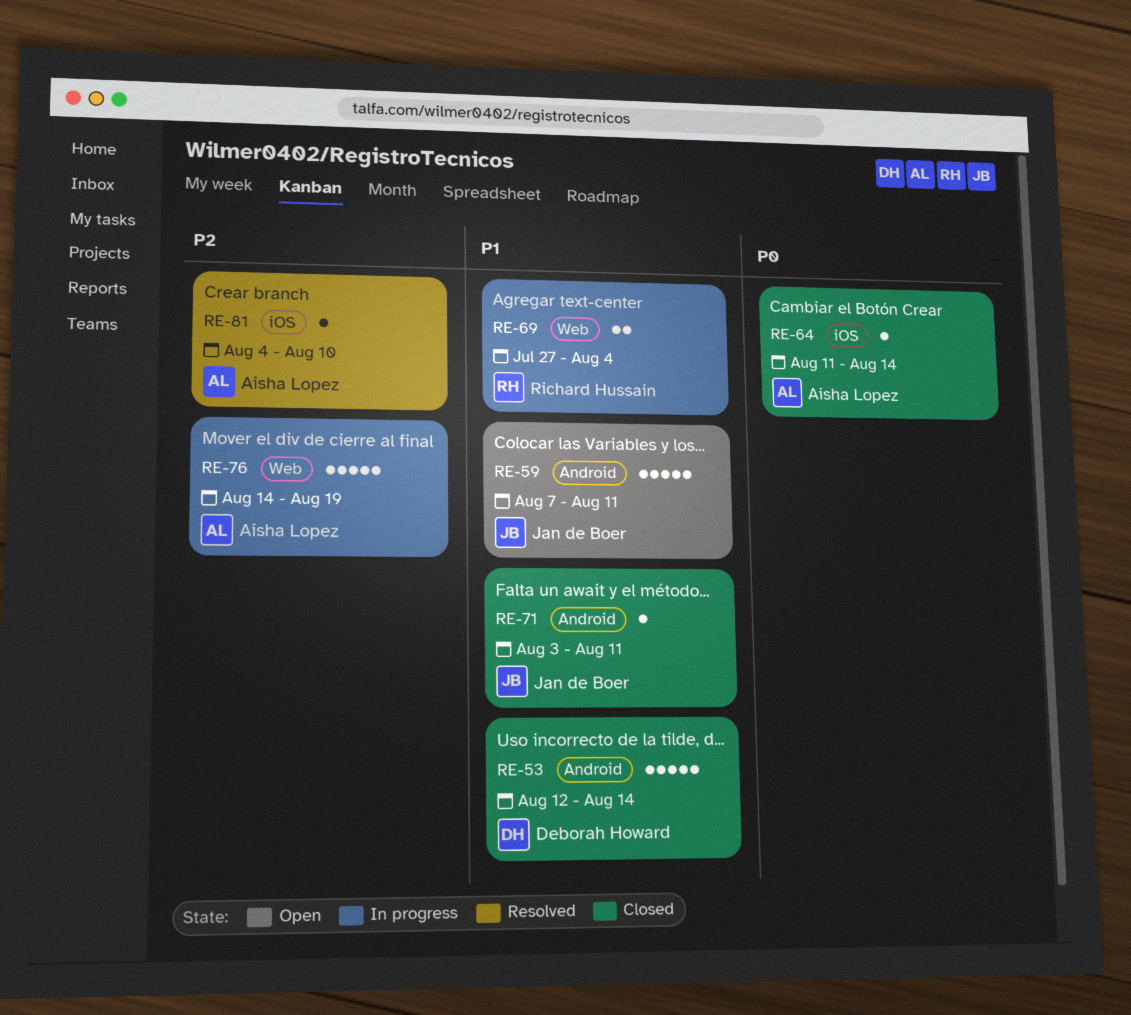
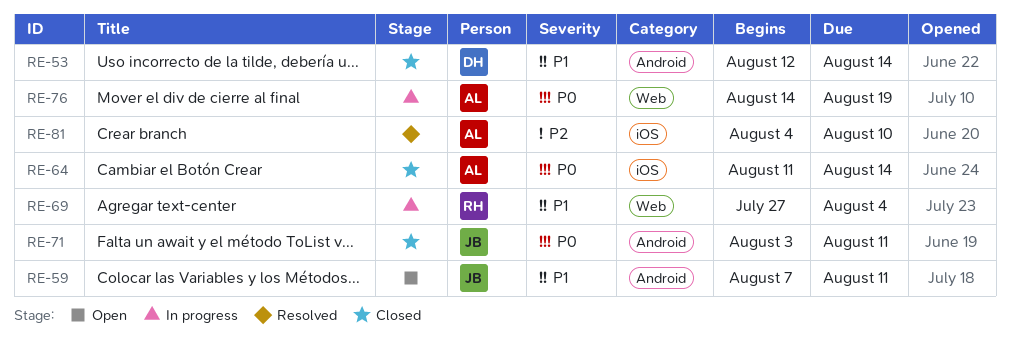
RE-71, priority: P1 -> P0
RE-76, priority: P2 -> P0

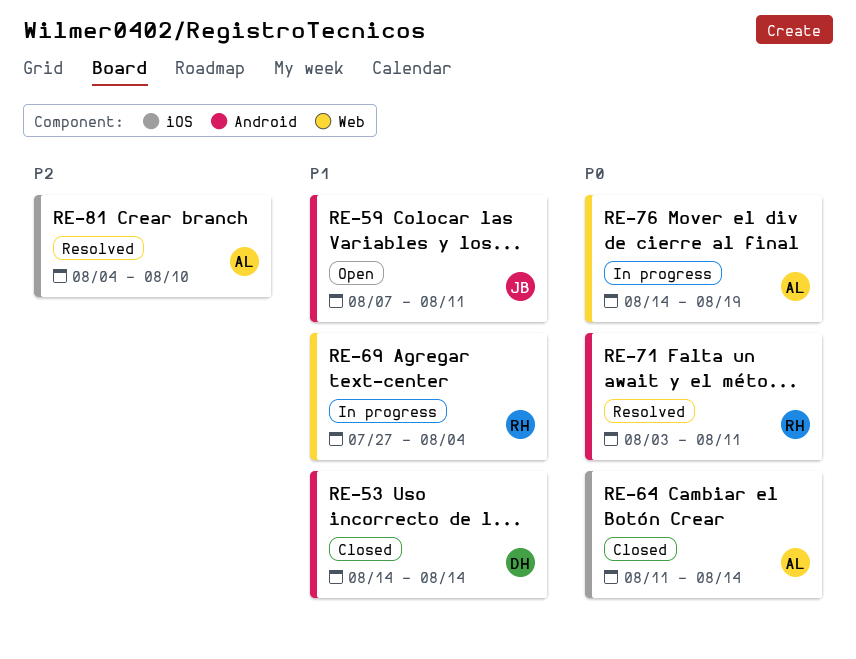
RE-53, start: Aug 12 -> Aug 14
RE-71, status: Closed -> Resolved
RE-71, owner: JB -> RH

